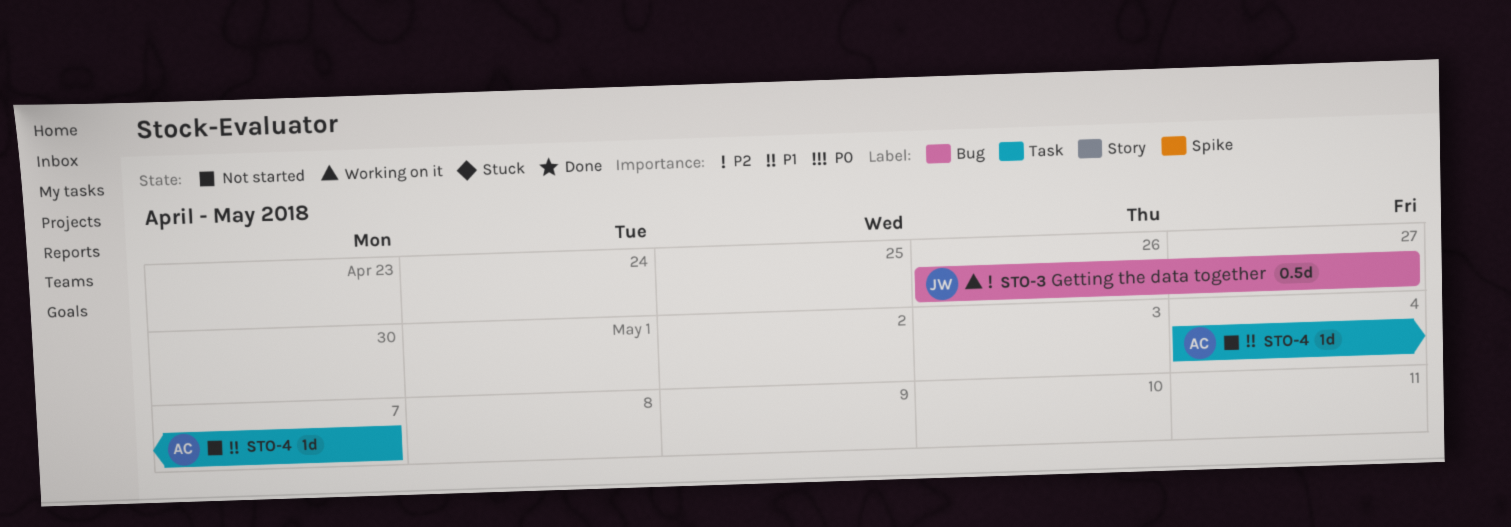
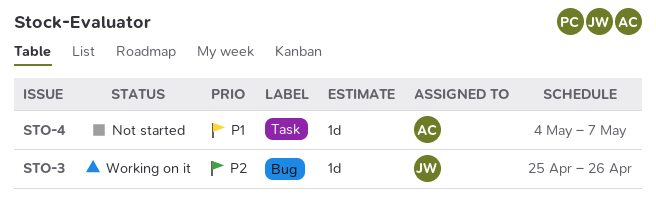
STO-3, estimate: 0.5d -> 1d
STO-3, start: Apr 26 -> Apr 25
STO-3, due: Apr 27 -> Apr 26

